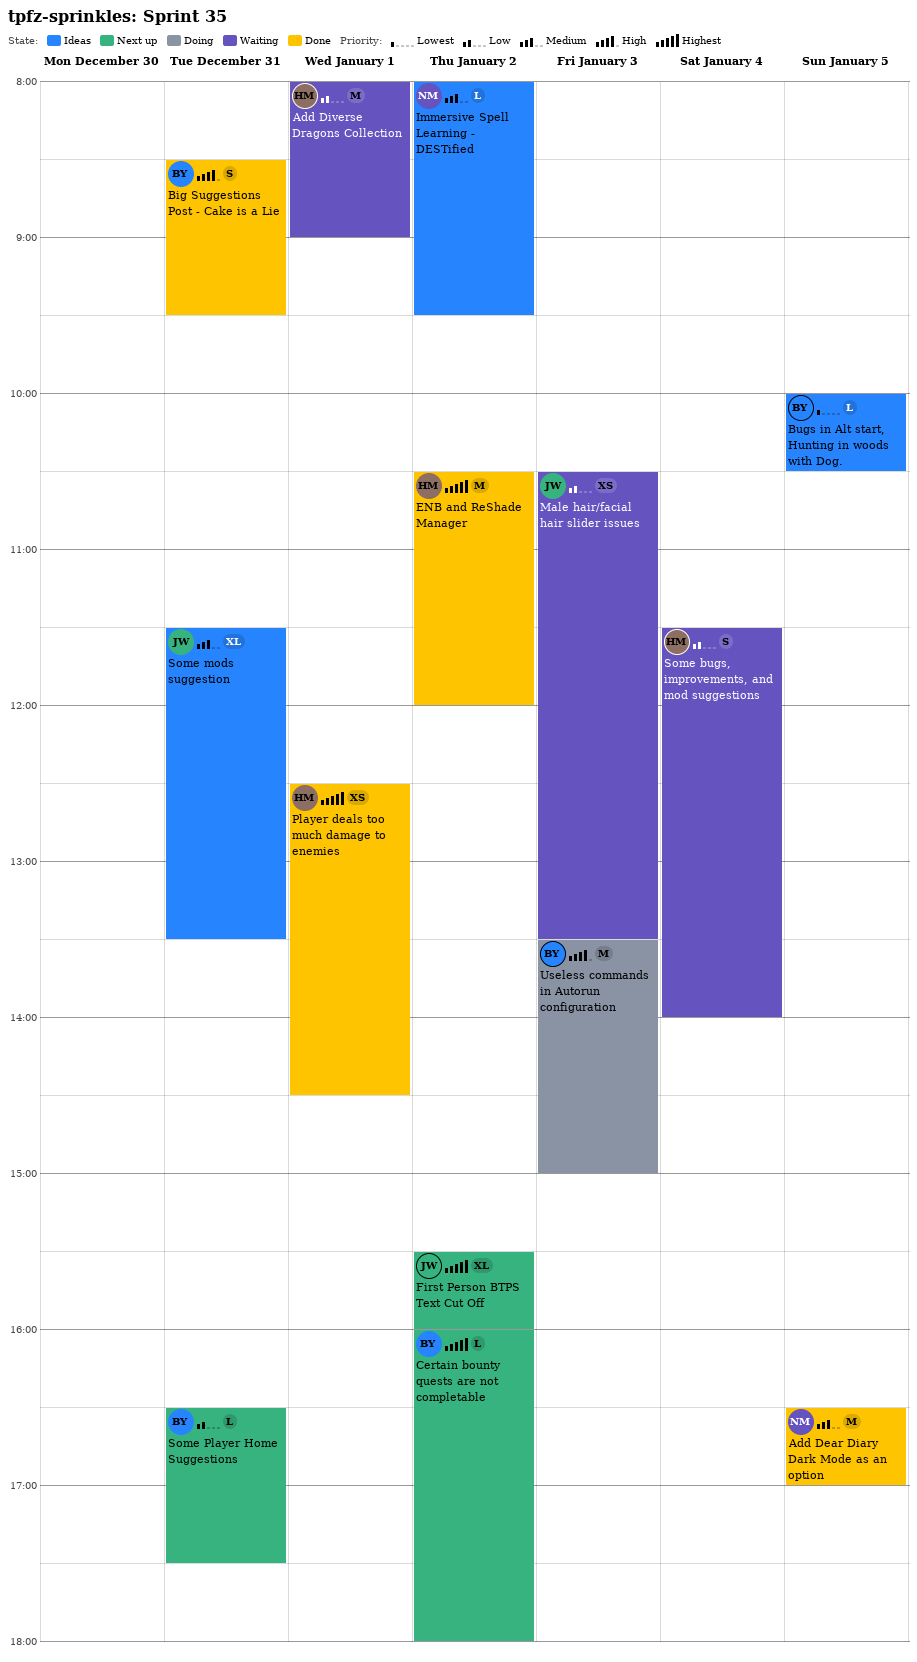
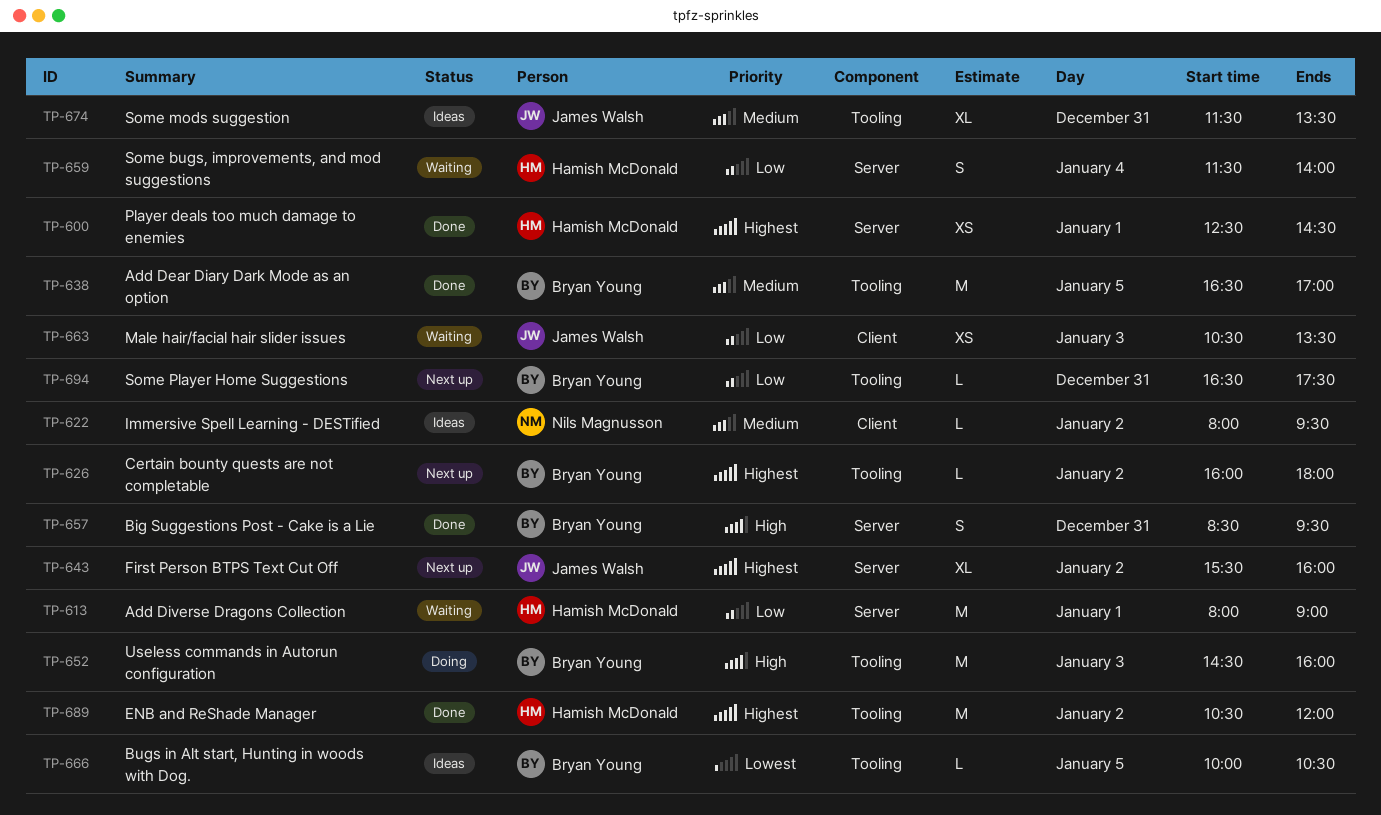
Add Dear Diary Dark Mode as an option, owner: Nils Magnusson -> Bryan Young
Useless commands in Autorun configuration, begins: 13:30 -> 14:30
Useless commands in Autorun configuration, ends: 15:00 -> 16:00

